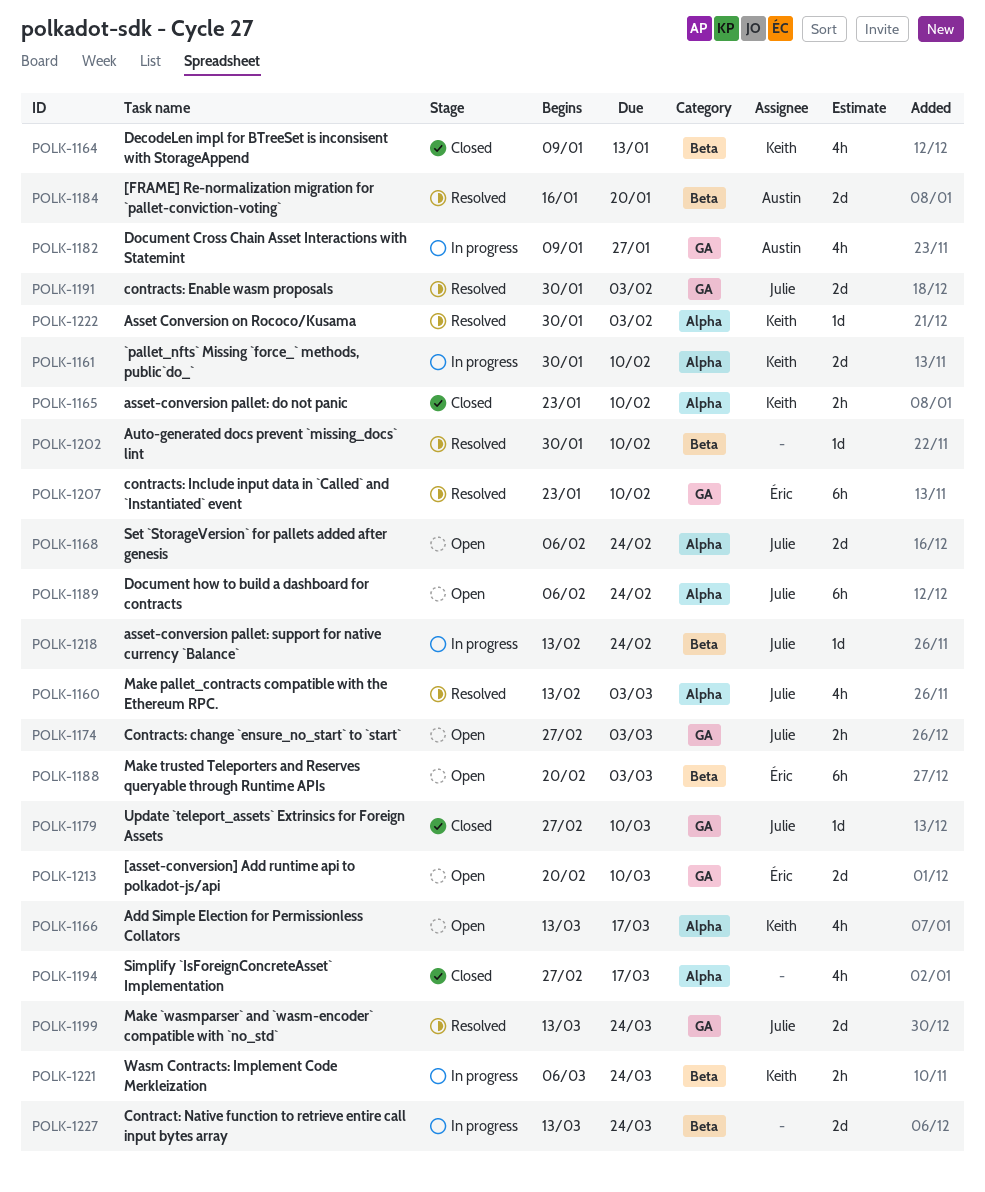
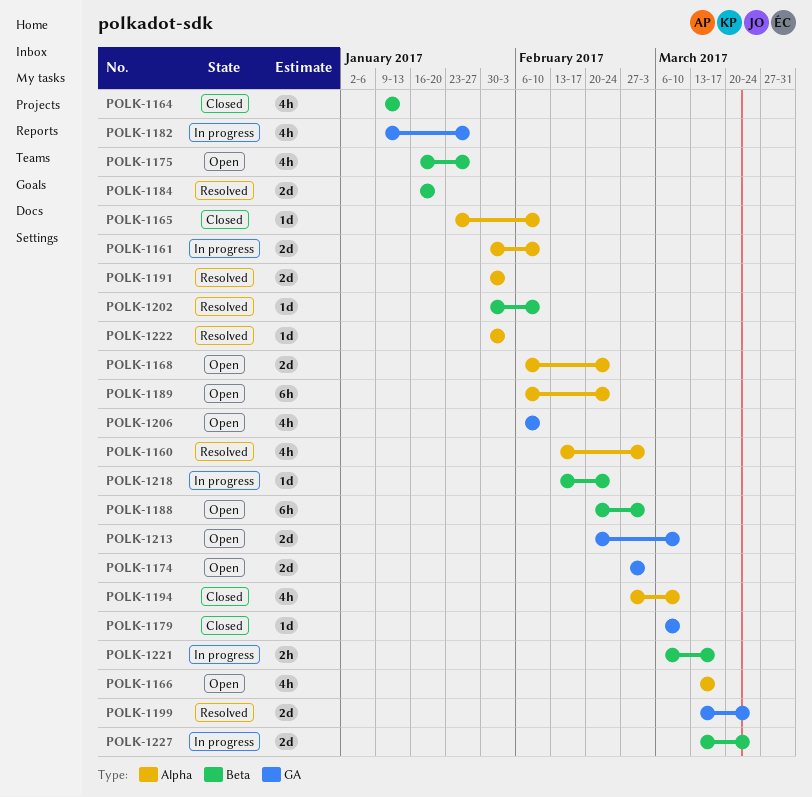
POLK-1165, estimate: 2h -> 1d
POLK-1174, estimate: 2h -> 2d
POLK-1175: none -> present
POLK-1179, start: Feb 27 -> Mar 6
POLK-1191, label: GA -> Alpha
POLK-1194, due: Mar 17 -> Mar 10
POLK-1206: none -> present
POLK-1207: present -> none
POLK-1221, due: Mar 24 -> Mar 17

